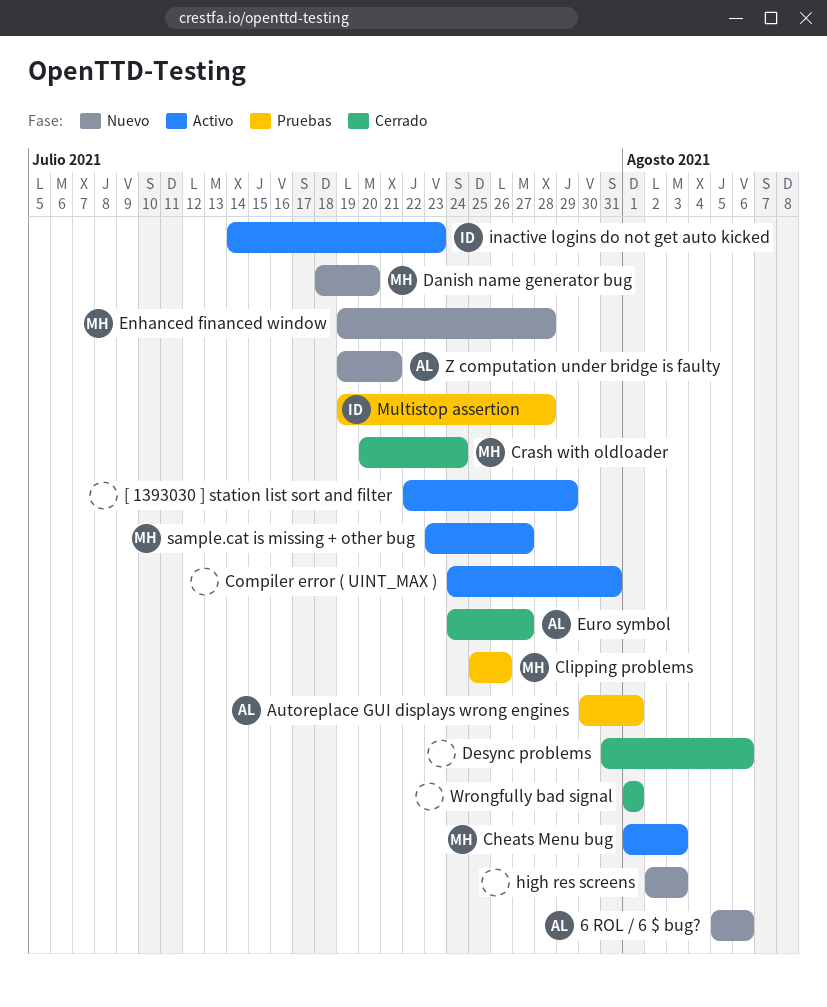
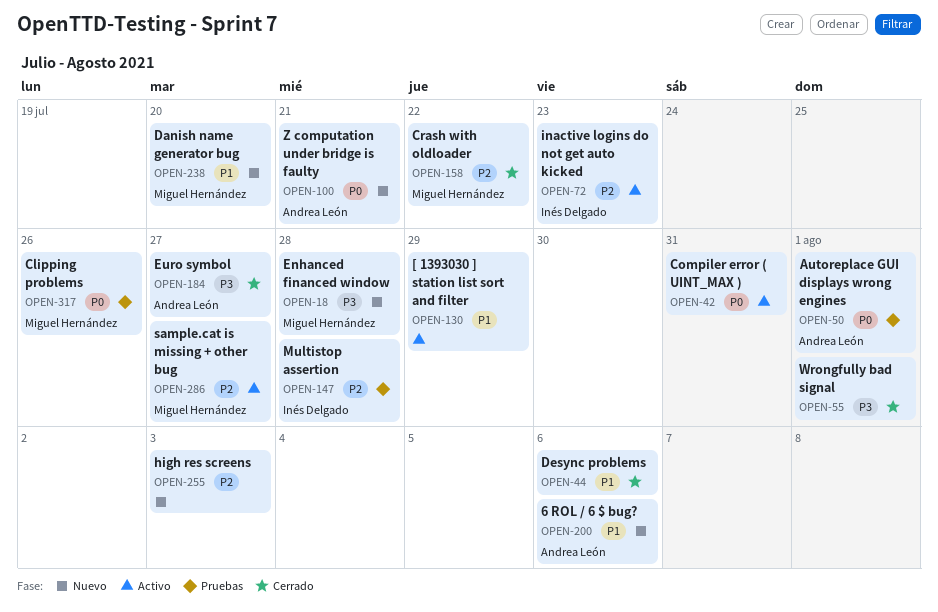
Cheats Menu bug: present -> none
Crash with oldloader, due: Jul 24 -> Jul 22

